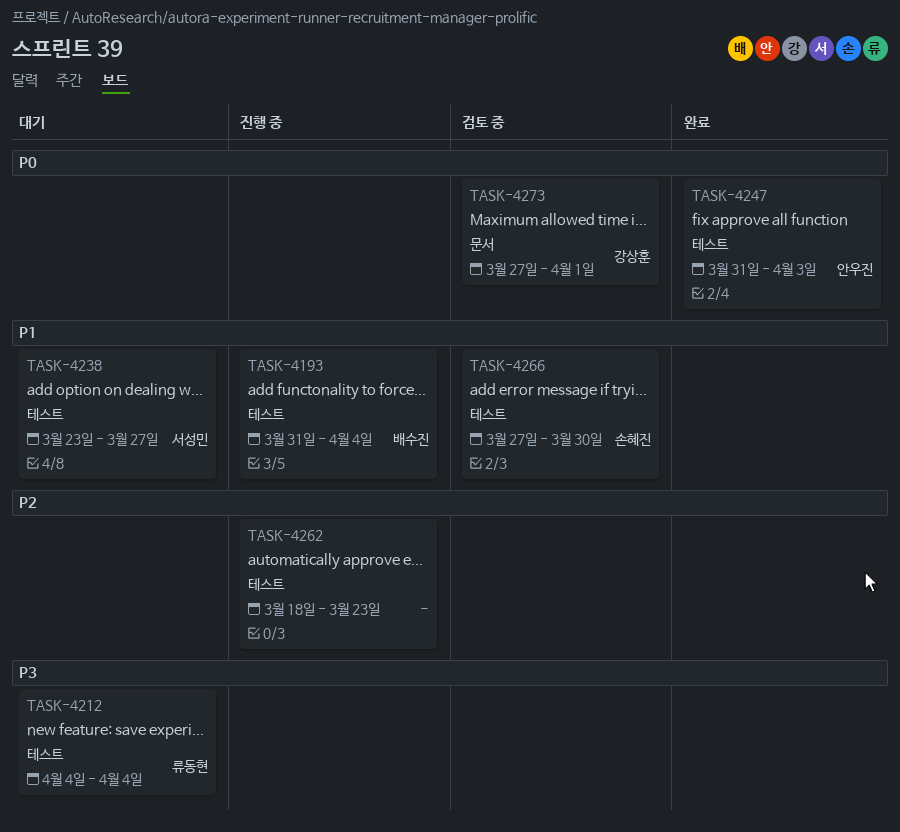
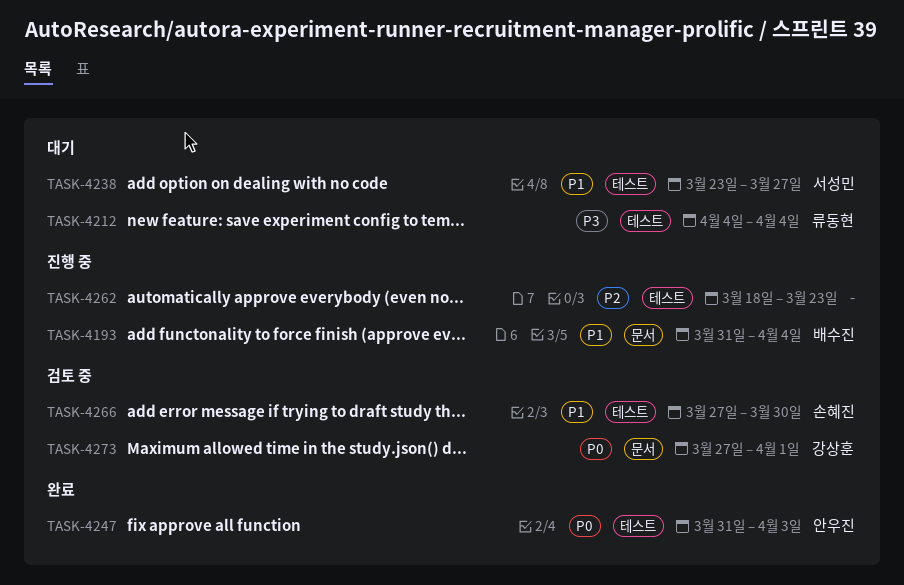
TASK-4193, label: 테스트 -> 문서

